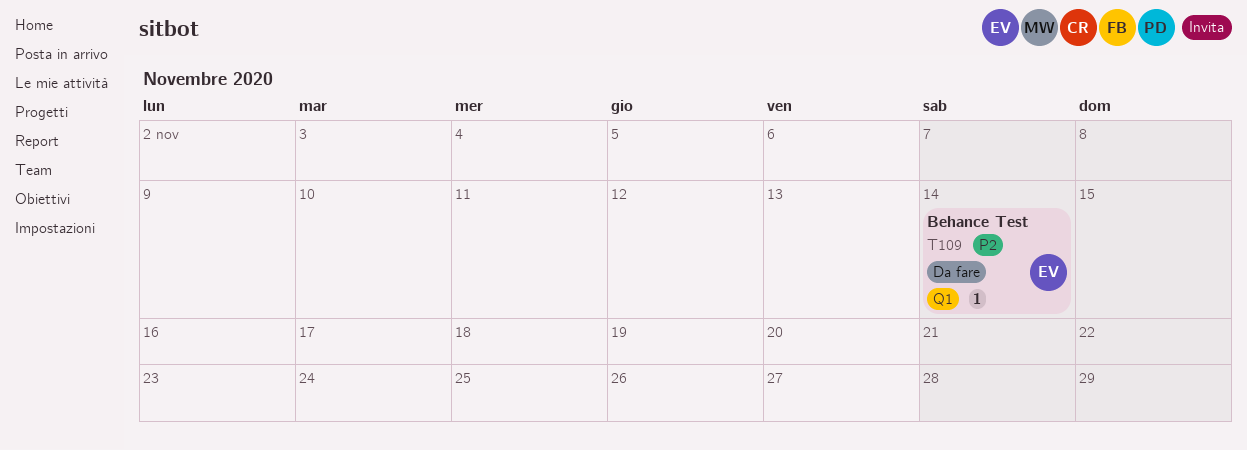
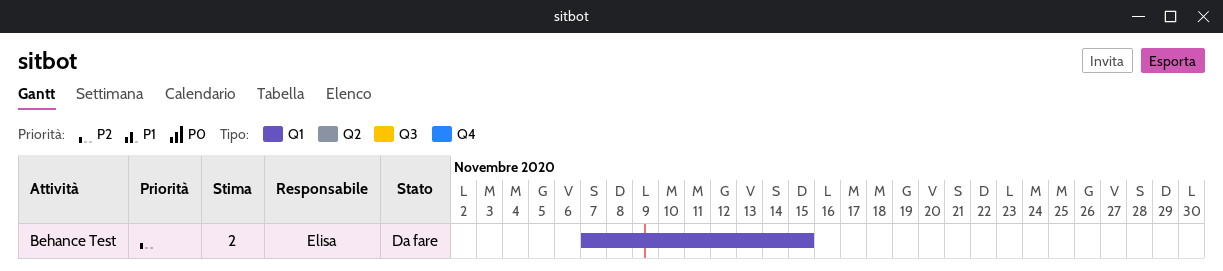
Behance Test, estimate: 1 -> 2
Behance Test, due: Nov 14 -> Nov 15

